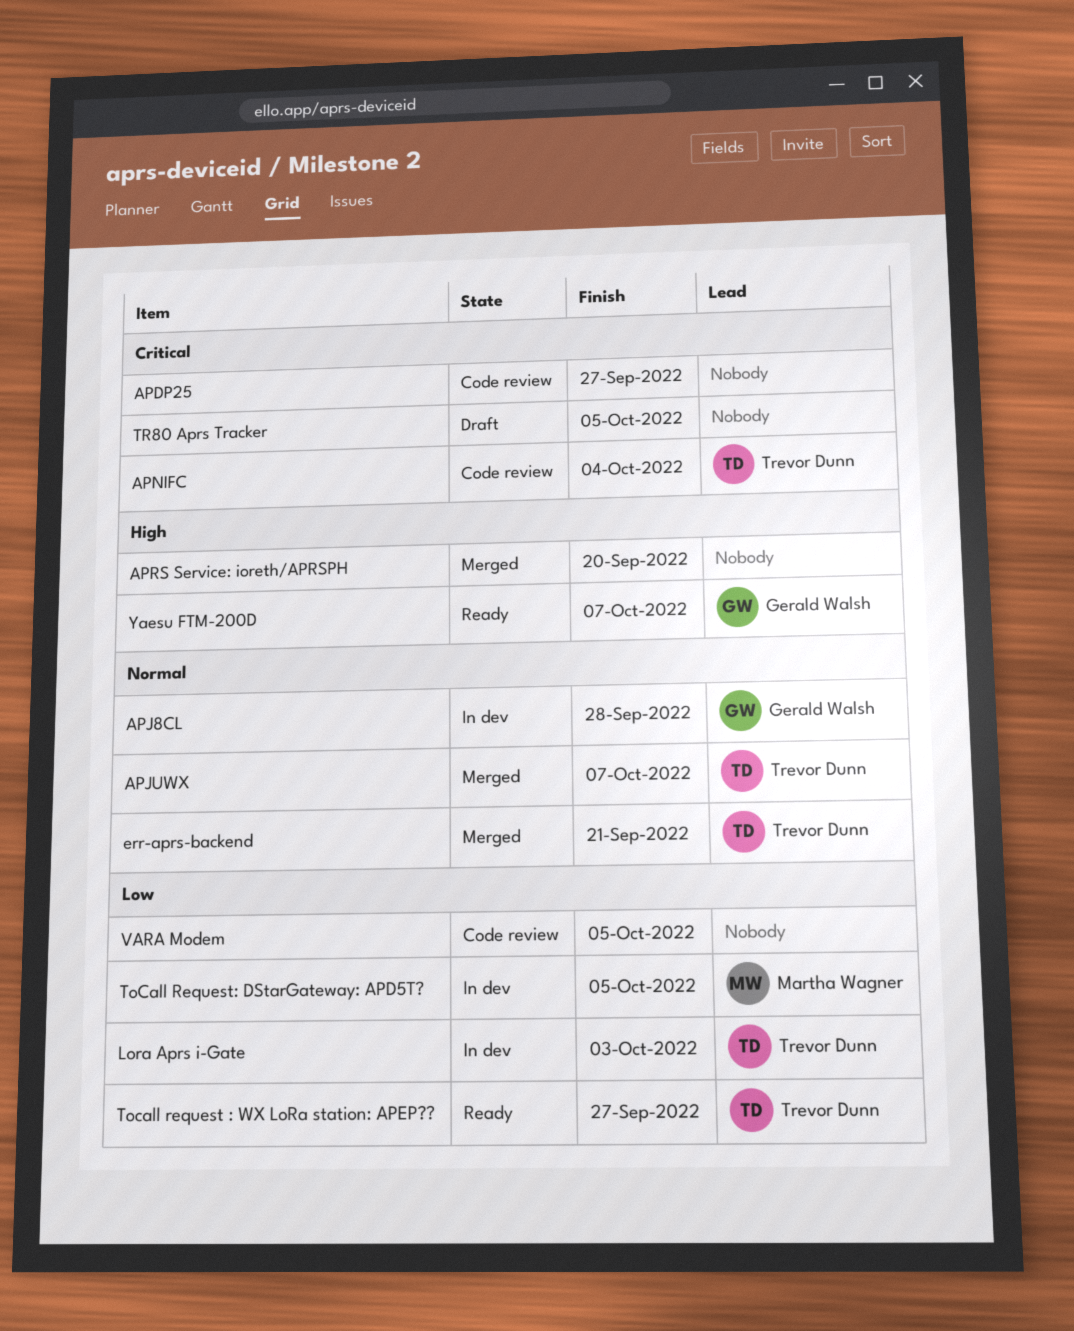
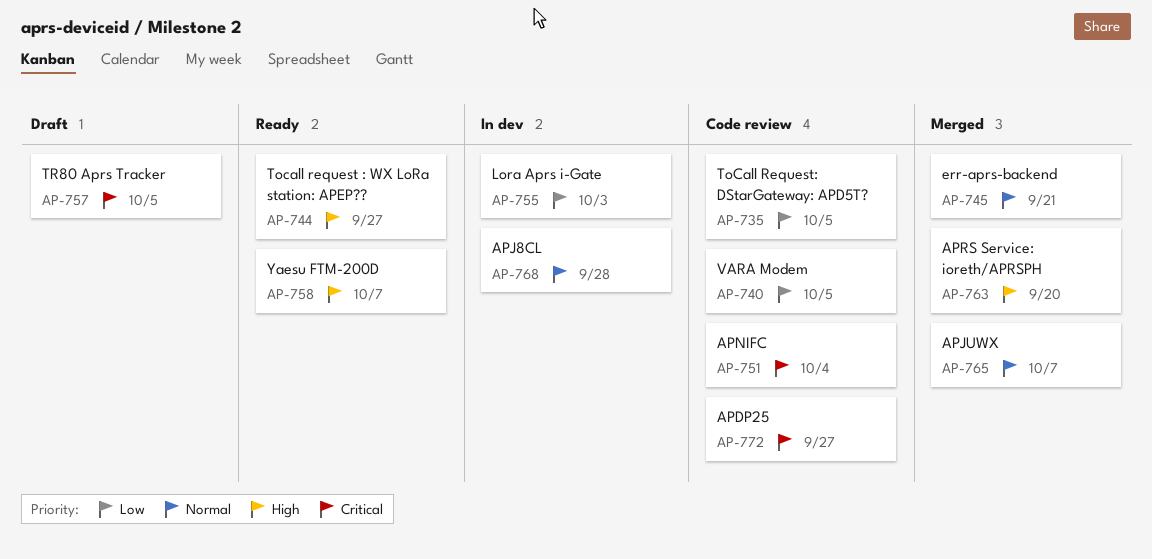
Tocall request : WX LoRa station: APEP??, priority: Low -> High
ToCall Request: DStarGateway: APD5T?, status: In dev -> Code review

